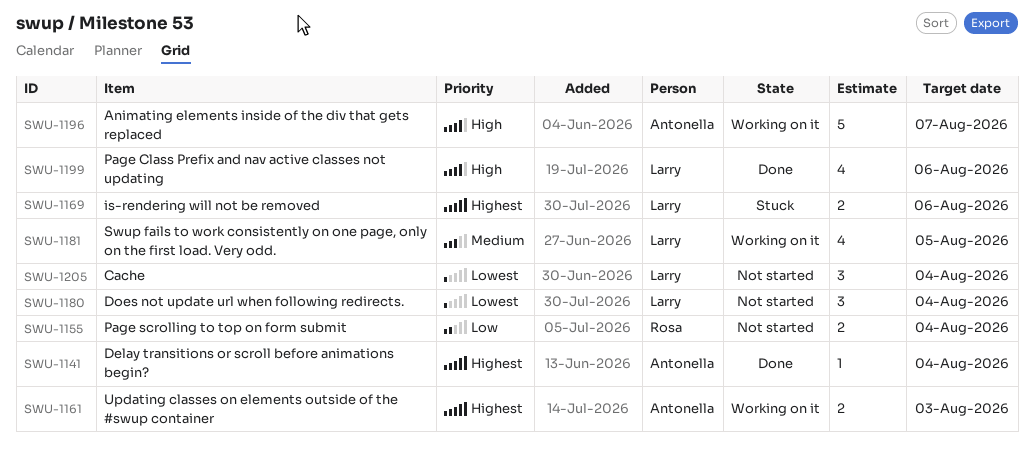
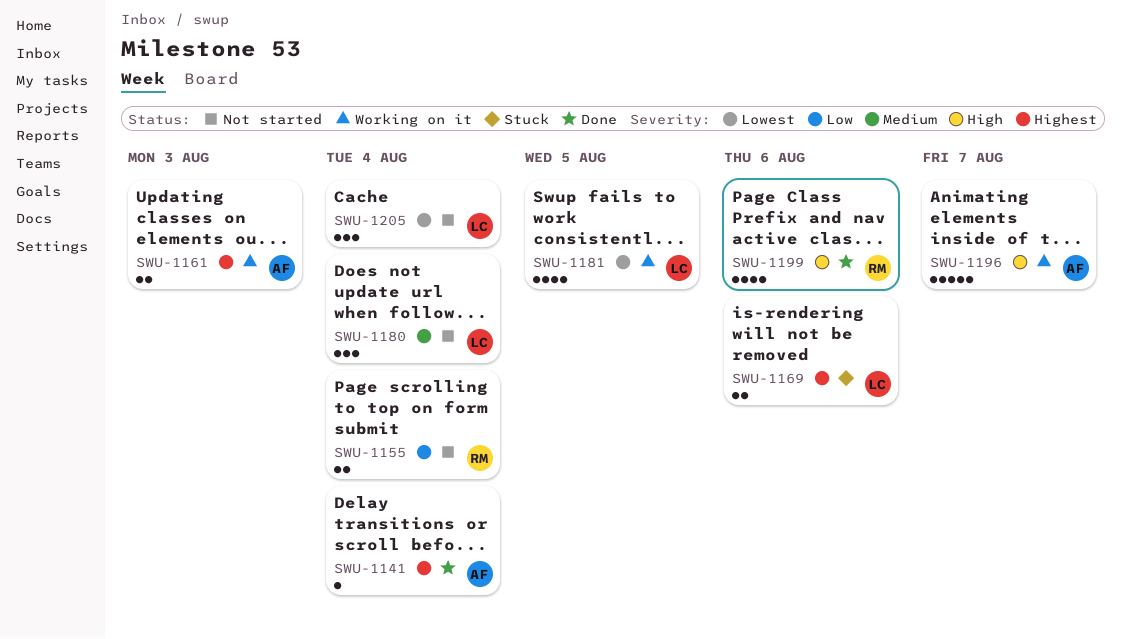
SWU-1180, priority: Lowest -> Medium
SWU-1181, priority: Medium -> Lowest
SWU-1199, owner: Larry -> Rosa

